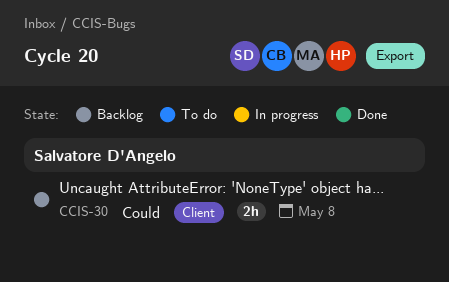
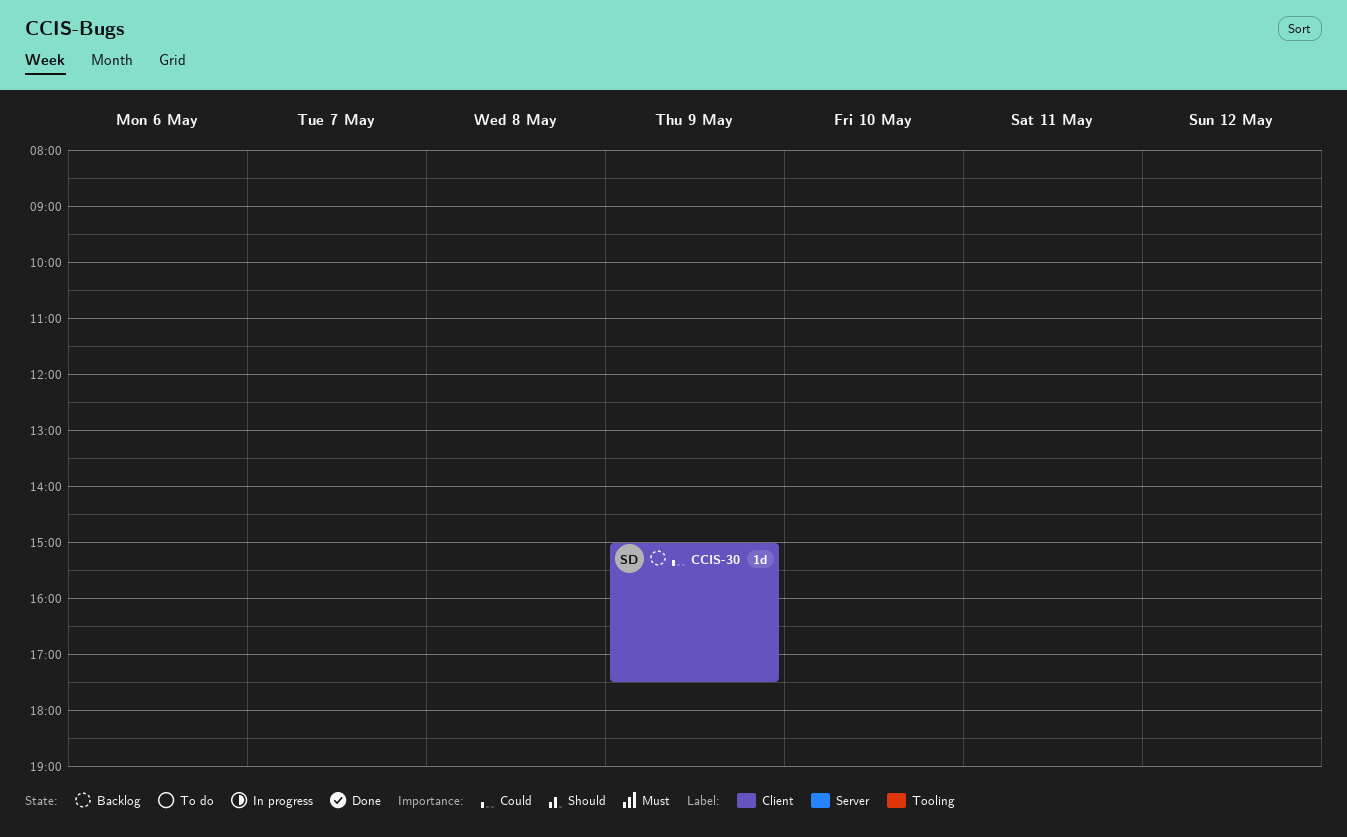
CCIS-30, estimate: 2h -> 1d
CCIS-30, day: May 8 -> May 9

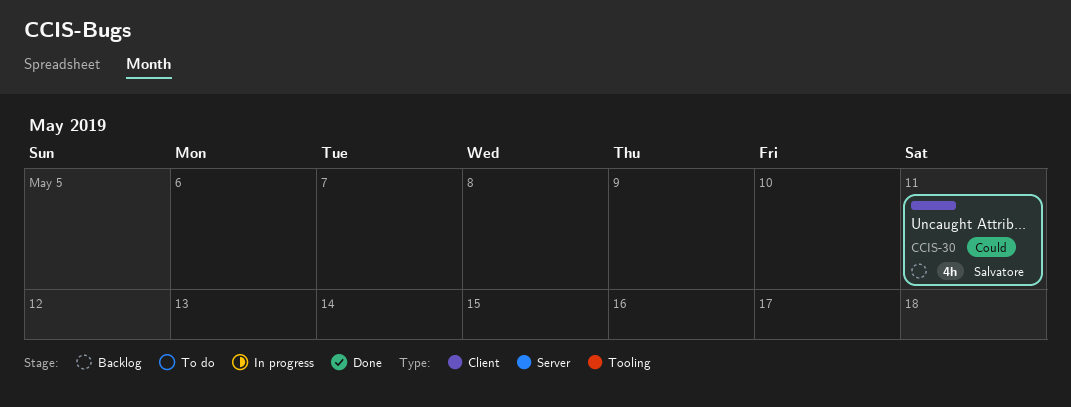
CCIS-30, estimate: 1d -> 4h
CCIS-30, day: May 9 -> May 11

